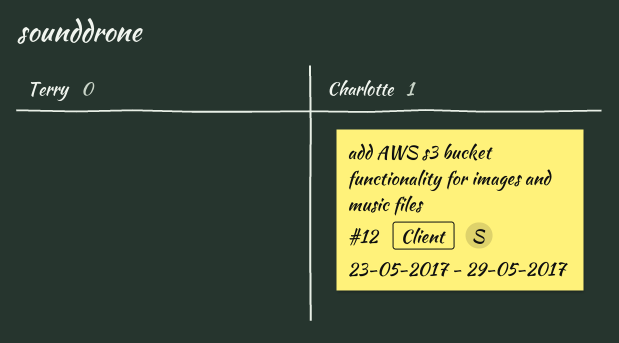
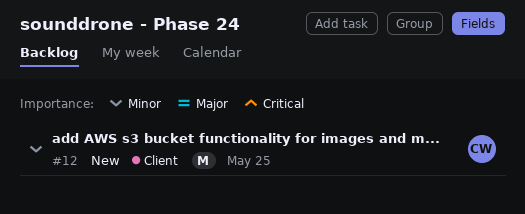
#12, estimate: S -> M
#12, due: May 29 -> May 25

